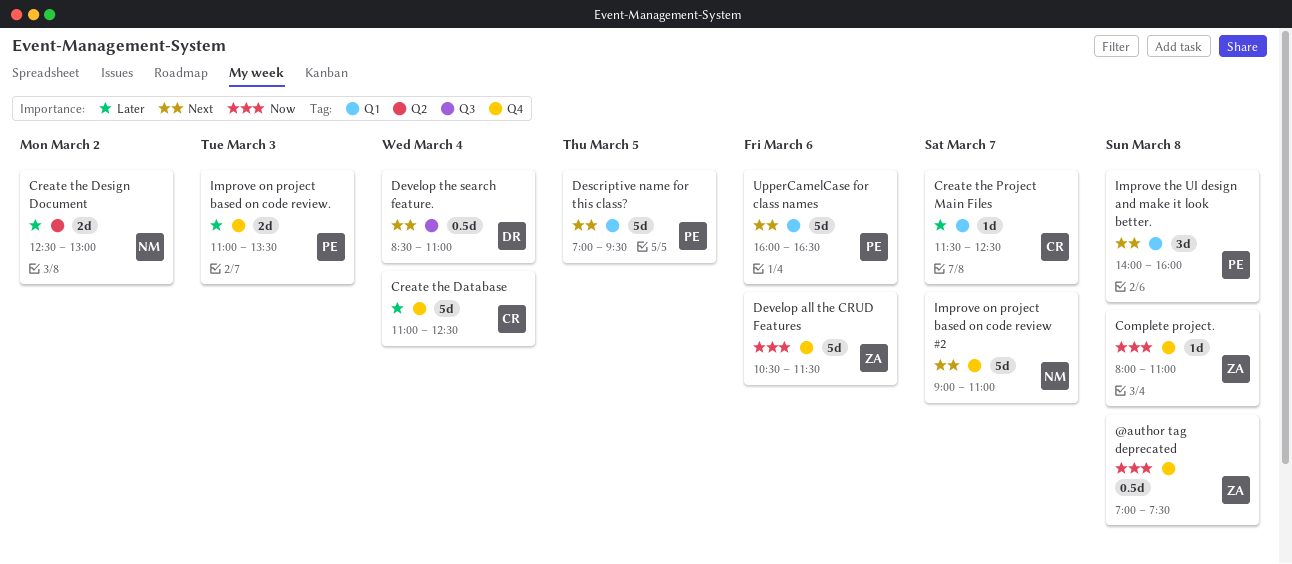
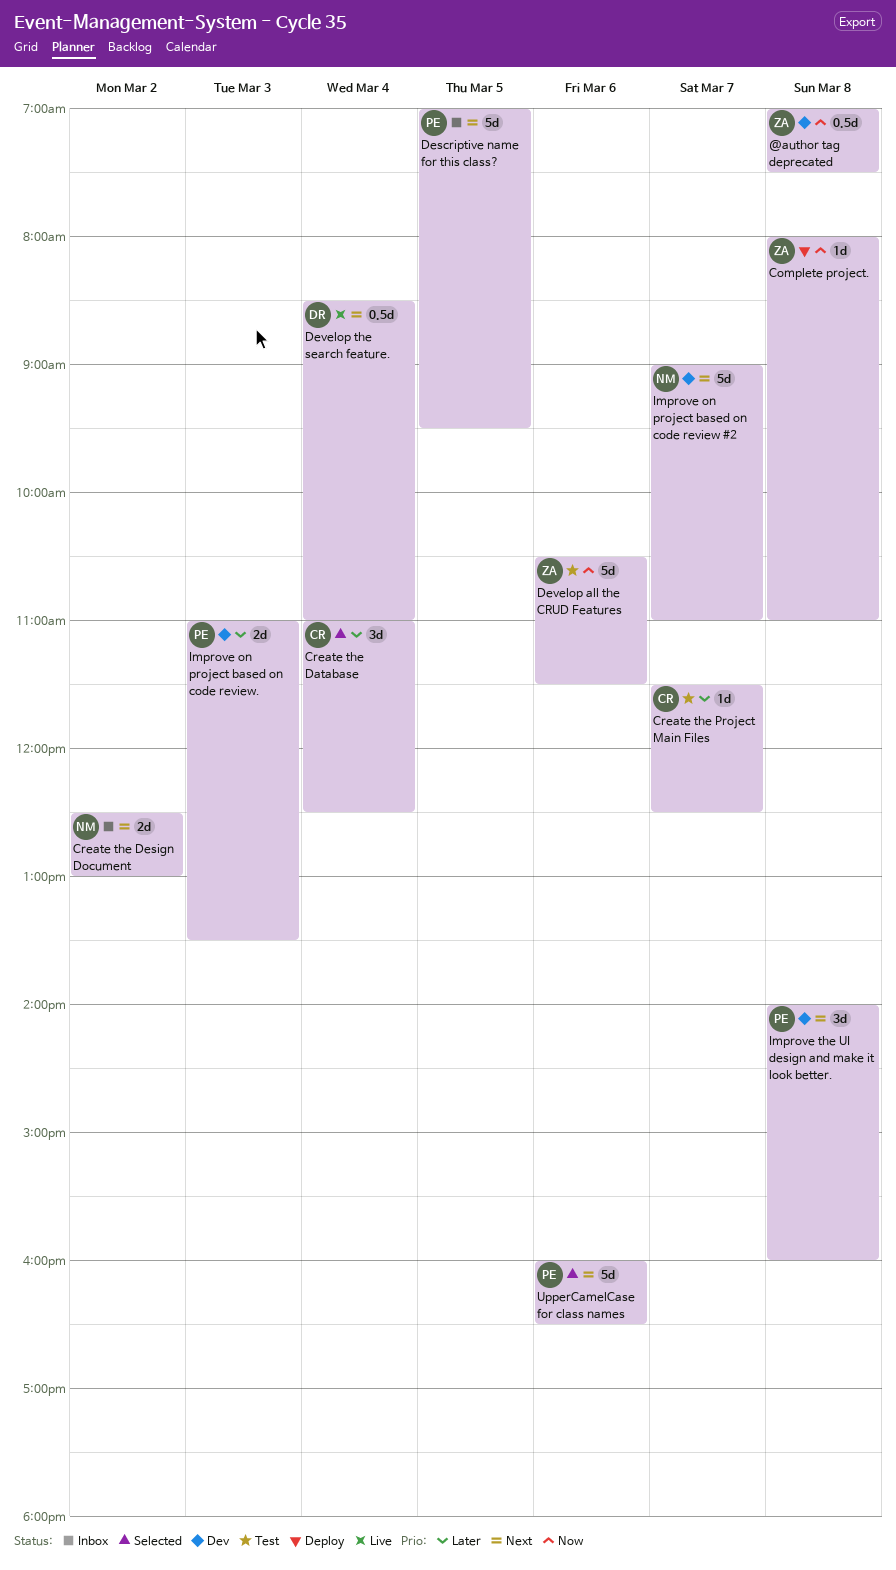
Create the Database, estimate: 5d -> 3d
Create the Design Document, priority: Later -> Next

